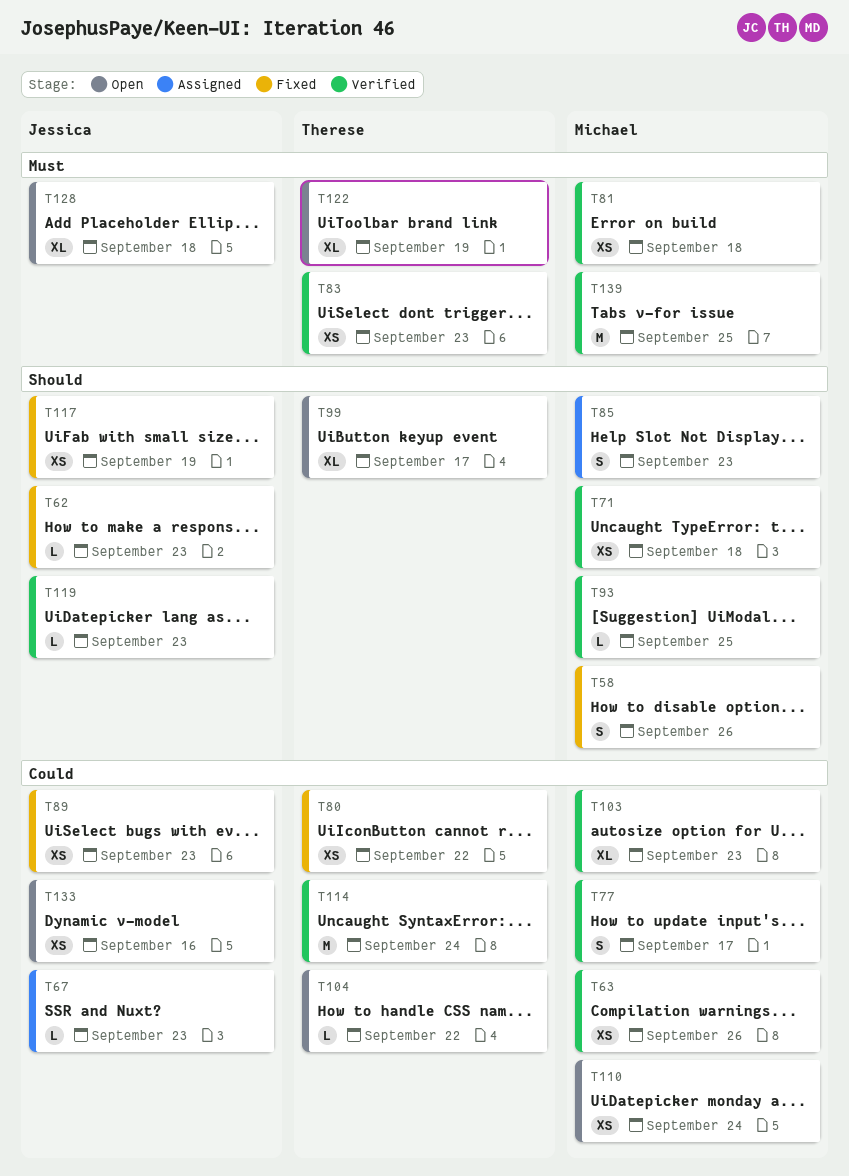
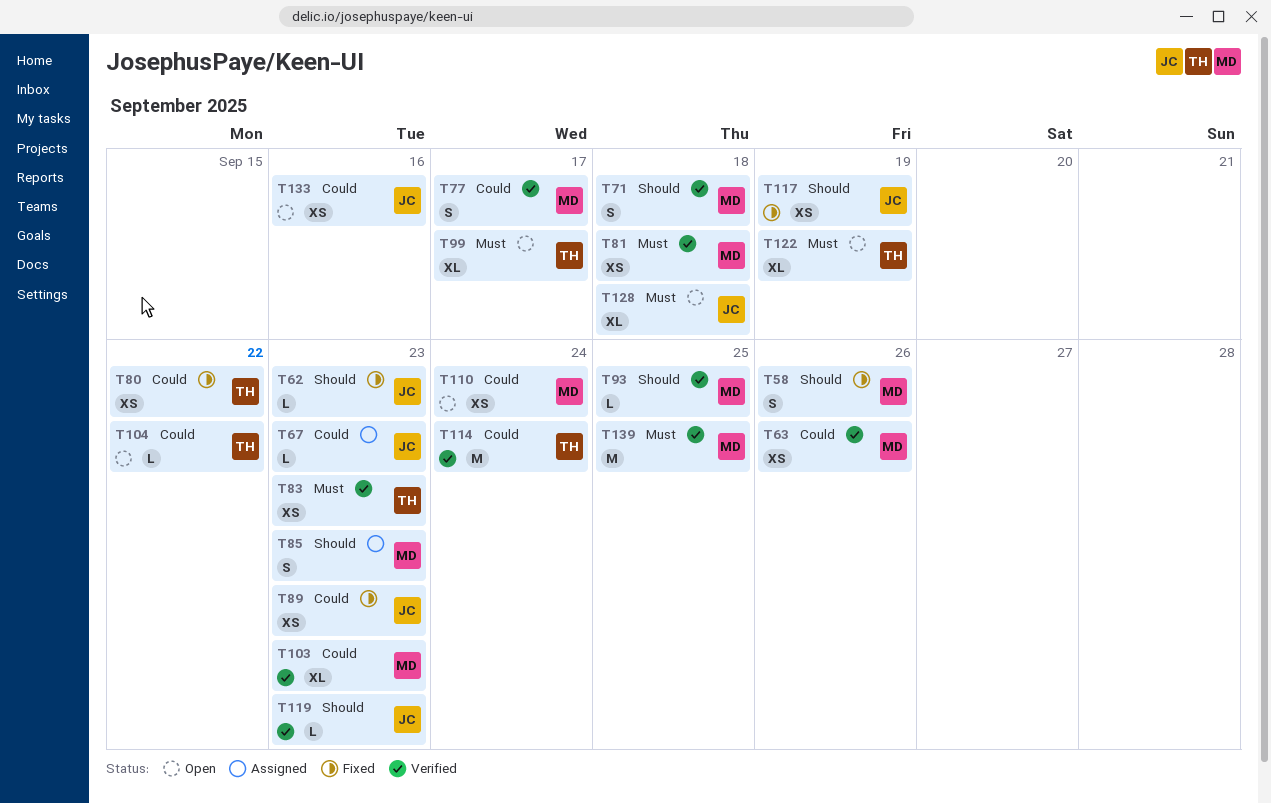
T71, estimate: XS -> S
T99, priority: Should -> Must

